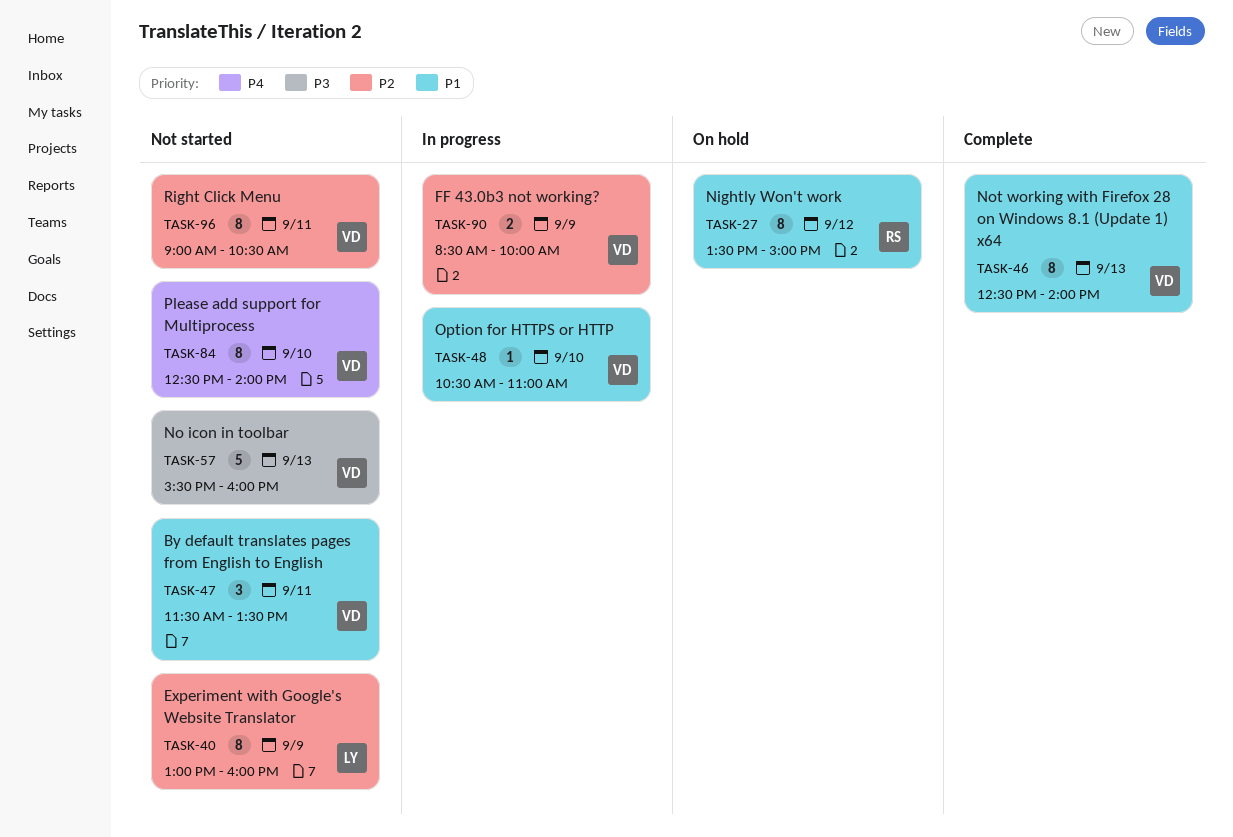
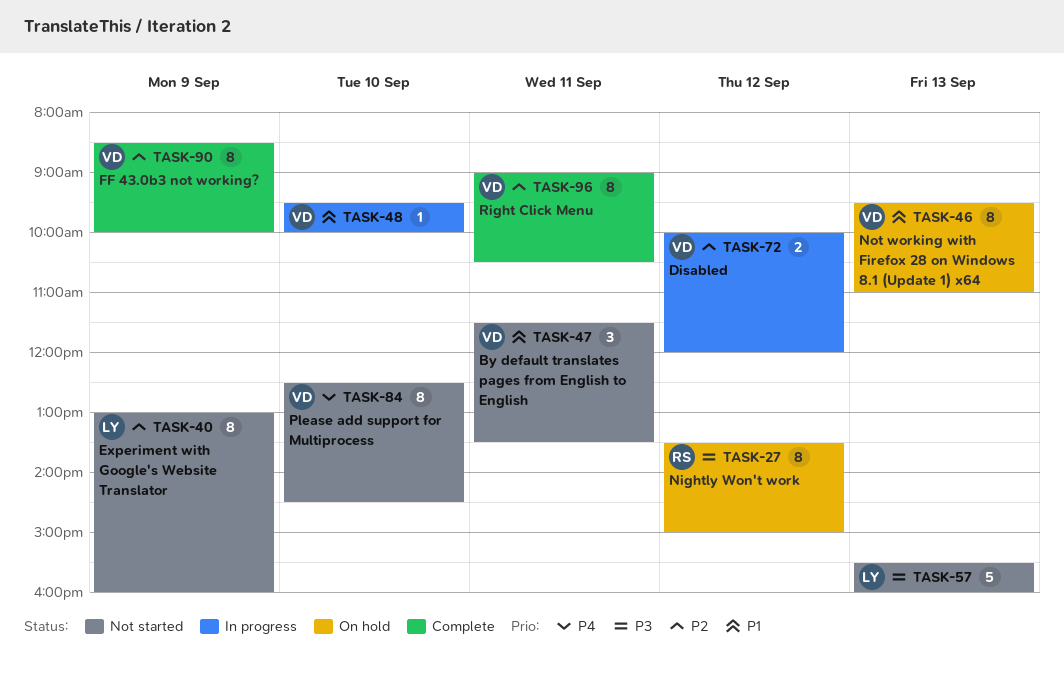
TASK-27, priority: P1 -> P3
TASK-46, status: Complete -> On hold
TASK-46, begins: 12:30 -> 09:30
TASK-46, ends: 14:00 -> 11:00
TASK-48, begins: 10:30 -> 09:30
TASK-48, ends: 11:00 -> 10:00
TASK-57, owner: VD -> LY
TASK-72: none -> present
TASK-84, ends: 14:00 -> 14:30
TASK-90, status: In progress -> Complete
TASK-90, estimate: 2 -> 8
TASK-96, status: Not started -> Complete

